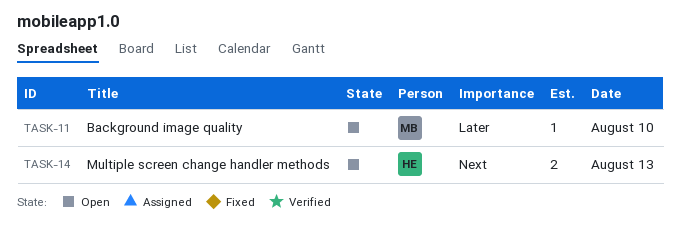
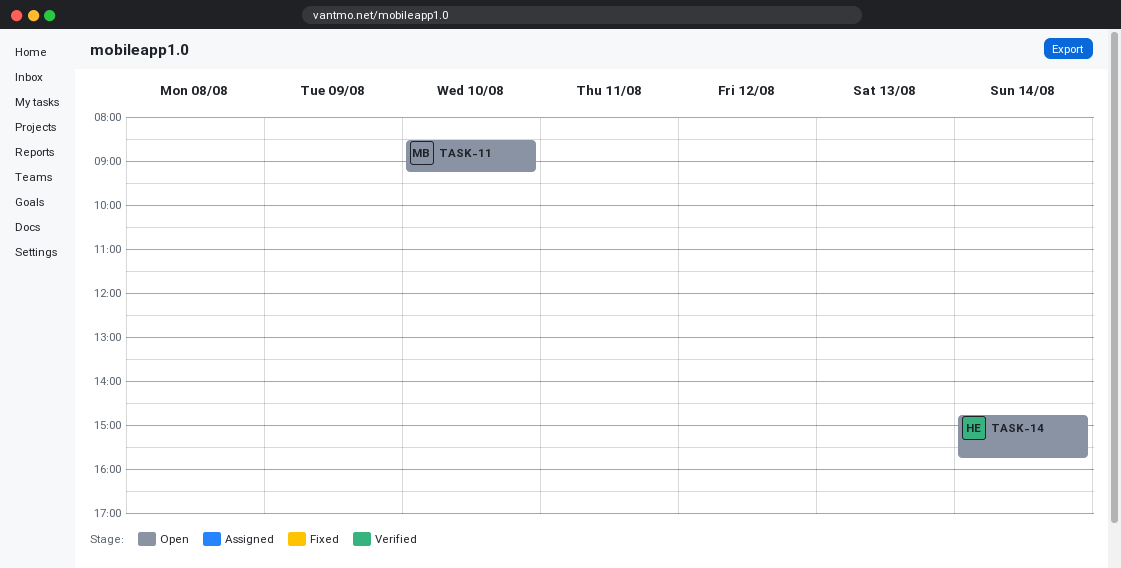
TASK-14, day: Aug 13 -> Aug 14

